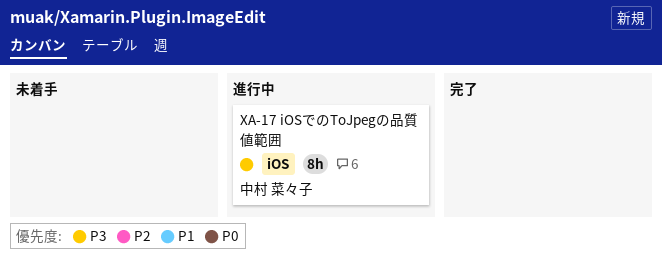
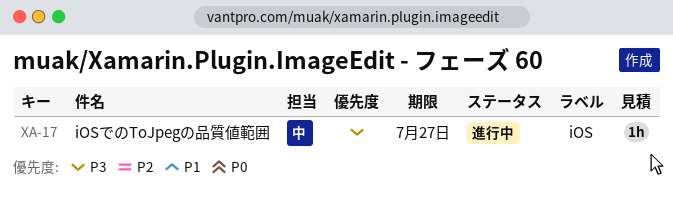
XA-17, estimate: 8h -> 1h

